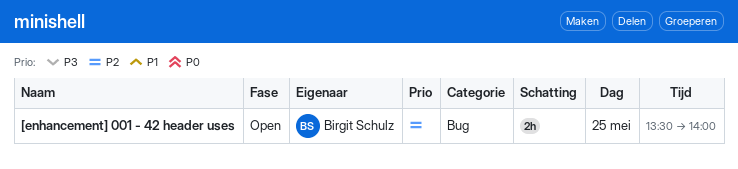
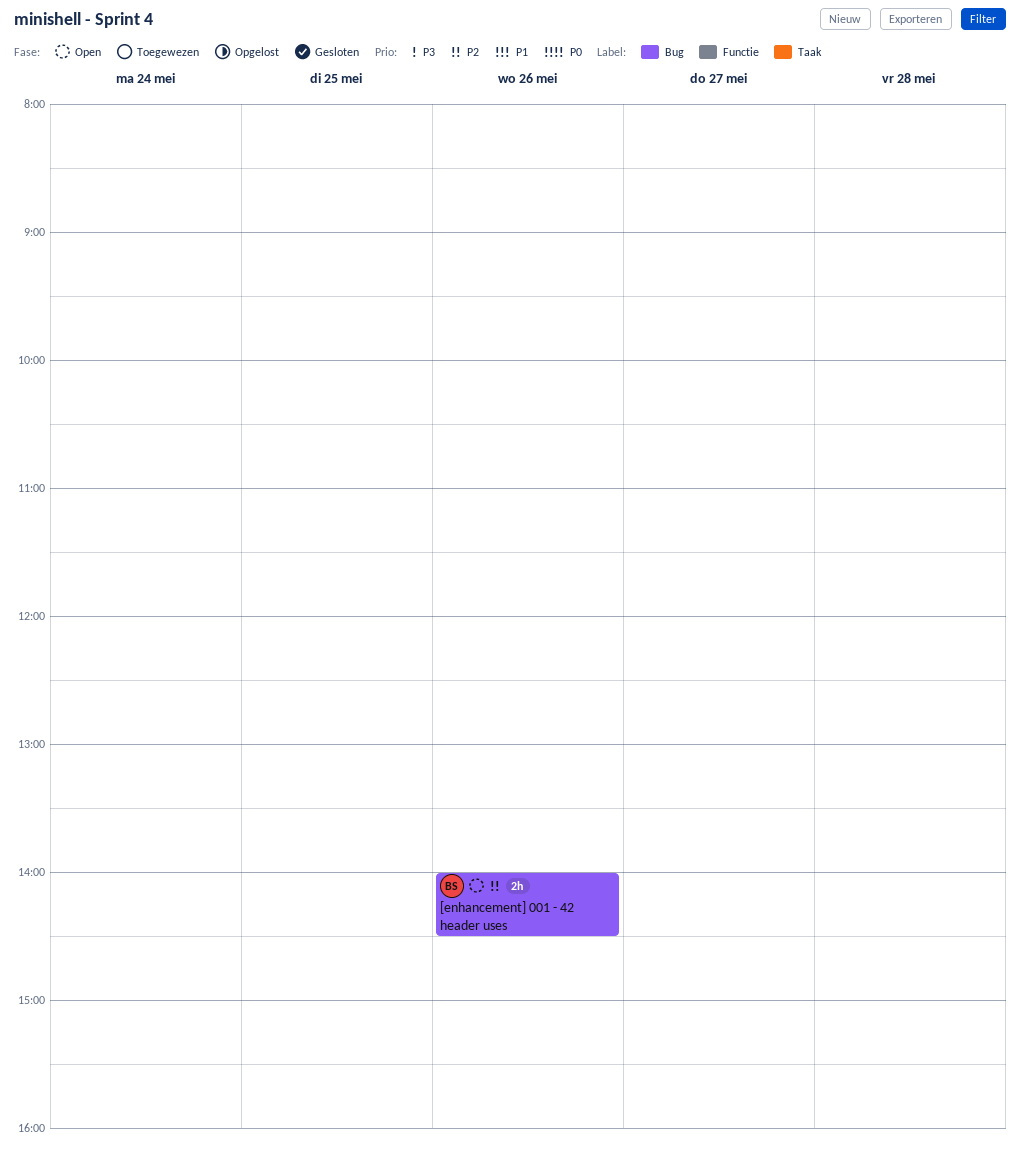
[enhancement] 001 - 42 header uses, day: May 25 -> May 26
[enhancement] 001 - 42 header uses, begins: 13:30 -> 14:00
[enhancement] 001 - 42 header uses, ends: 14:00 -> 14:30

